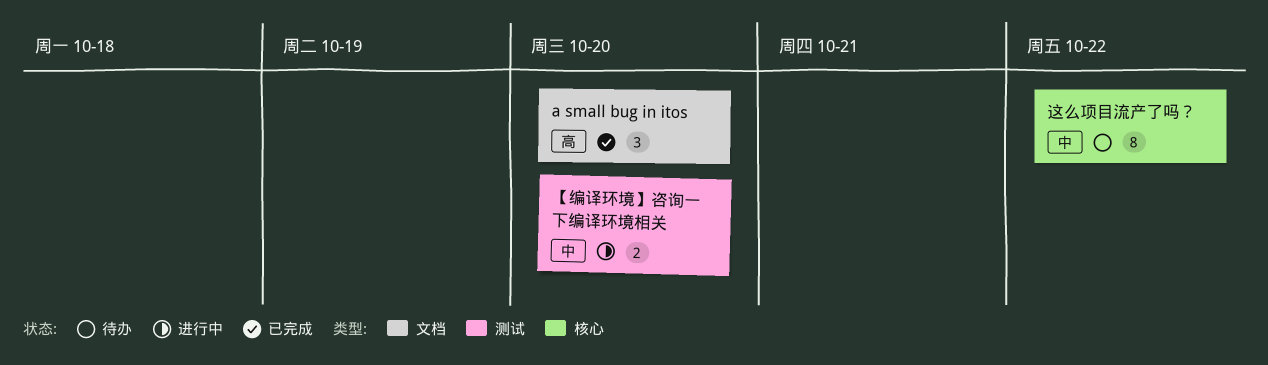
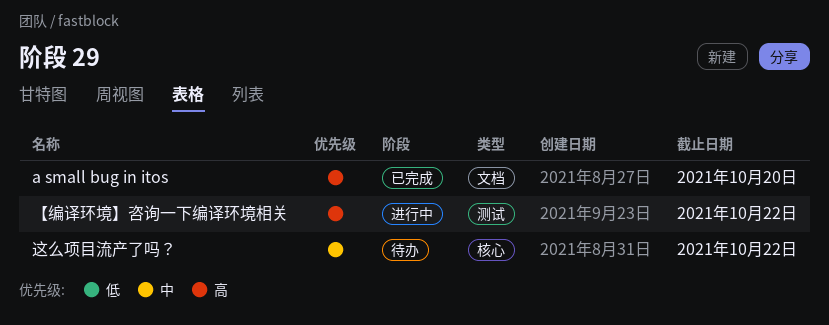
【编译环境】咨询一下编译环境相关, priority: 中 -> 高
【编译环境】咨询一下编译环境相关, due: Oct 20 -> Oct 22

